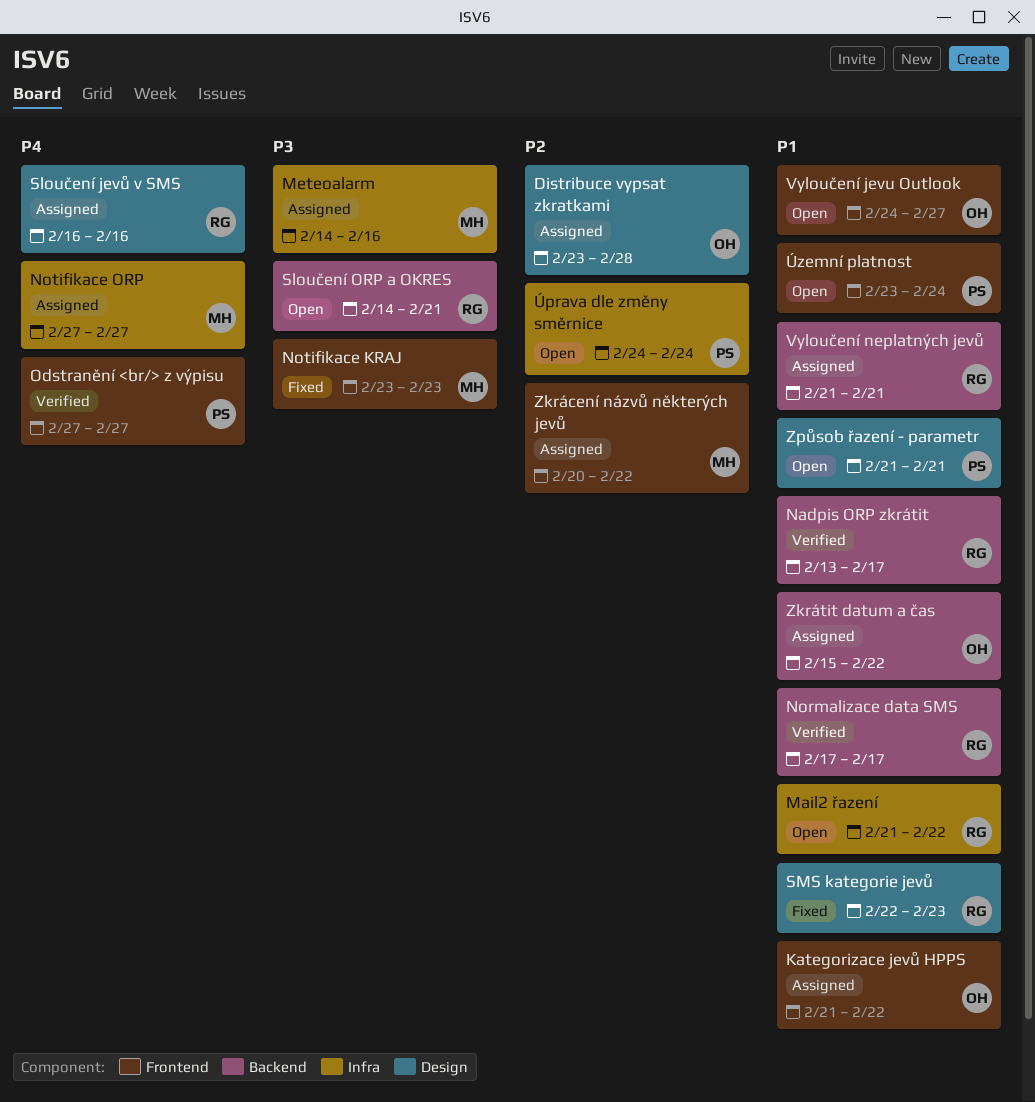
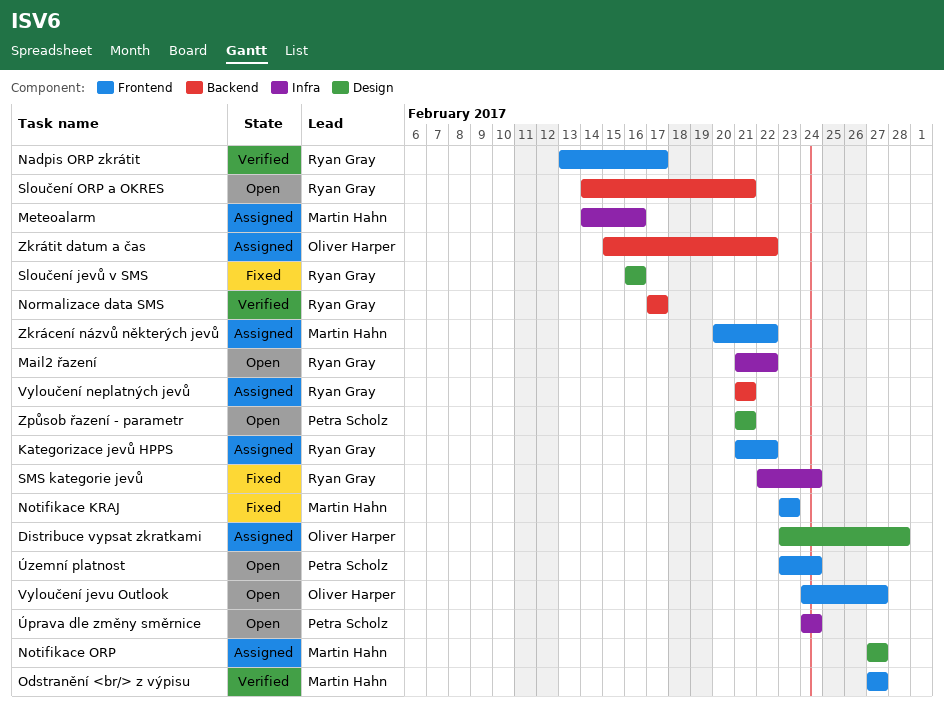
Kategorizace jevů HPPS, owner: Oliver Harper -> Ryan Gray
Nadpis ORP zkrátit, label: Backend -> Frontend
Notifikace ORP, label: Infra -> Design
Odstranění <br/> z výpisu, owner: Petra Scholz -> Martin Hahn
Sloučení jevů v SMS, status: Assigned -> Fixed
SMS kategorie jevů, label: Design -> Infra
SMS kategorie jevů, due: Feb 23 -> Feb 24

